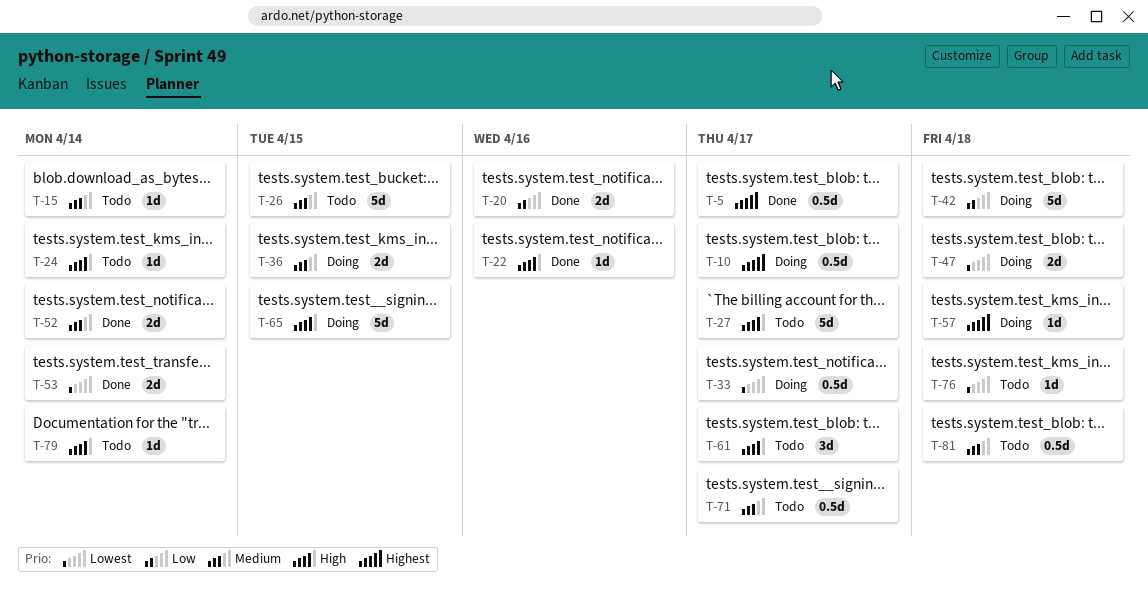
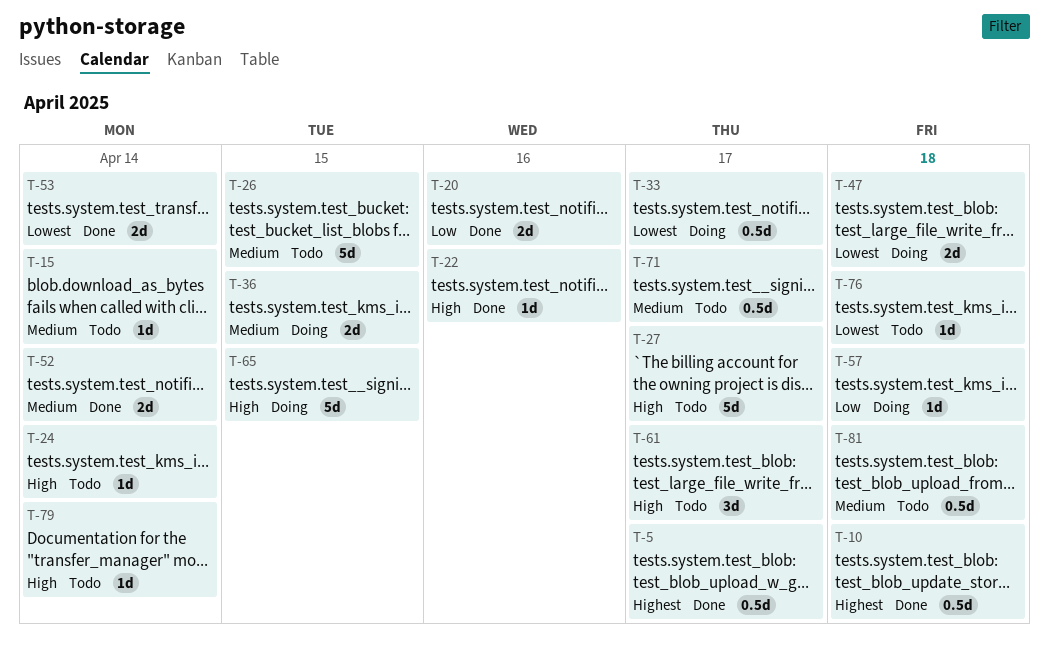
T-10, status: Doing -> Done
T-10, due: Apr 17 -> Apr 18
T-42: present -> none
T-57, priority: Highest -> Low

